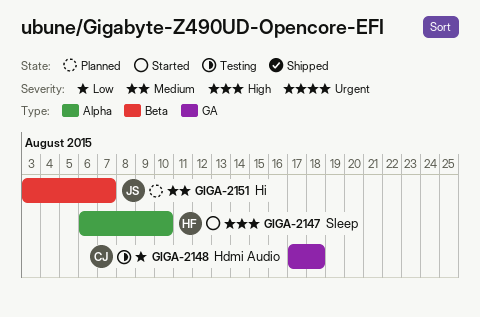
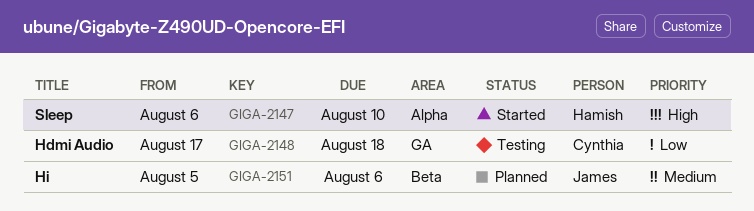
GIGA-2151, start: Aug 3 -> Aug 5
GIGA-2151, due: Aug 7 -> Aug 6

